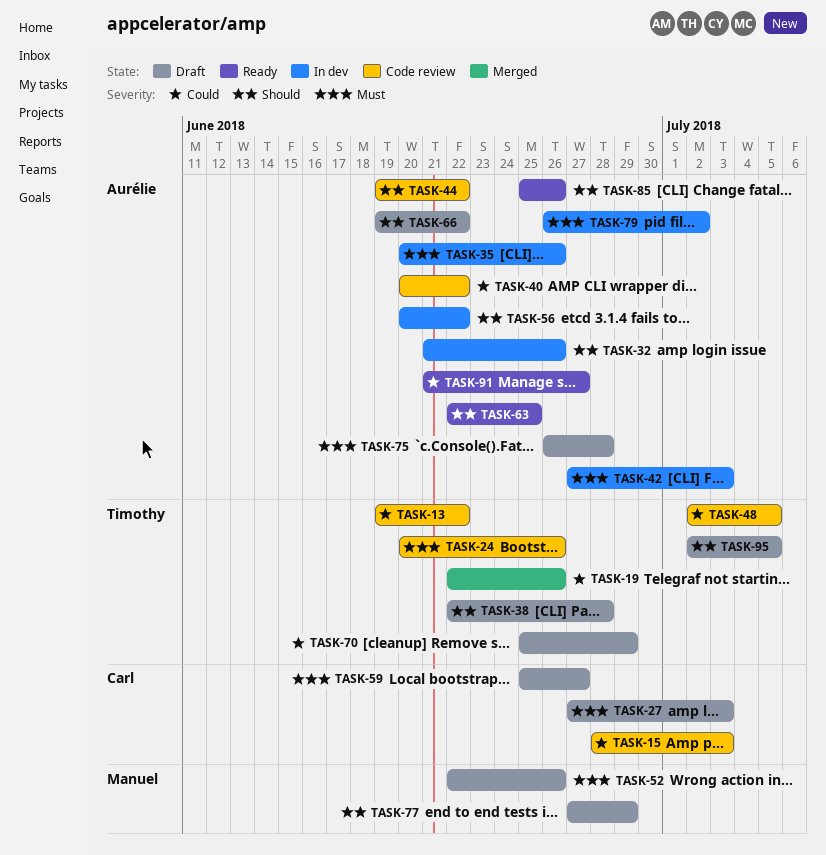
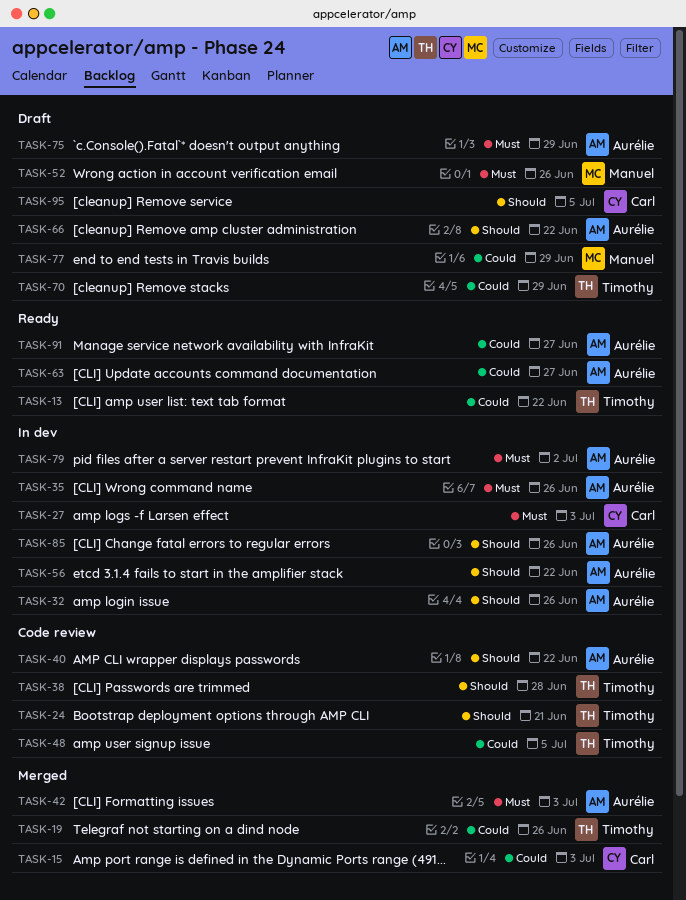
TASK-13, status: Code review -> Ready
TASK-15, status: Code review -> Merged
TASK-24, priority: Must -> Should
TASK-24, due: Jun 26 -> Jun 21
TASK-27, status: Draft -> In dev
TASK-38, status: Draft -> Code review
TASK-40, priority: Could -> Should
TASK-42, status: In dev -> Merged
TASK-44: present -> none
TASK-59: present -> none
TASK-63, priority: Should -> Could
TASK-63, due: Jun 25 -> Jun 27
TASK-75, due: Jun 28 -> Jun 29
TASK-77, priority: Should -> Could
TASK-85, status: Ready -> In dev
TASK-95, owner: Timothy -> Carl

